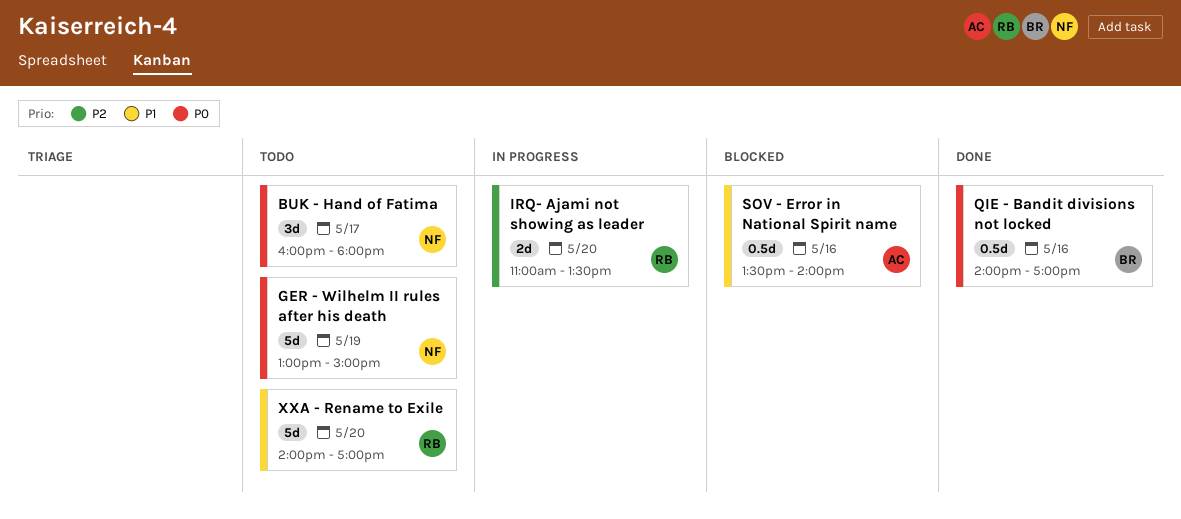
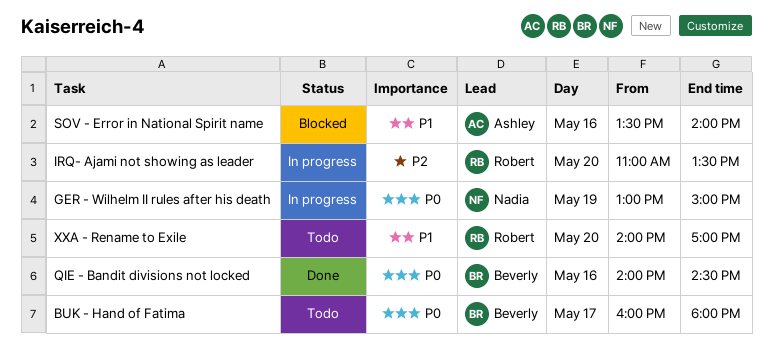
BUK - Hand of Fatima, owner: Nadia -> Beverly
GER - Wilhelm II rules after his death, status: Todo -> In progress
QIE - Bandit divisions not locked, ends: 17:00 -> 14:30

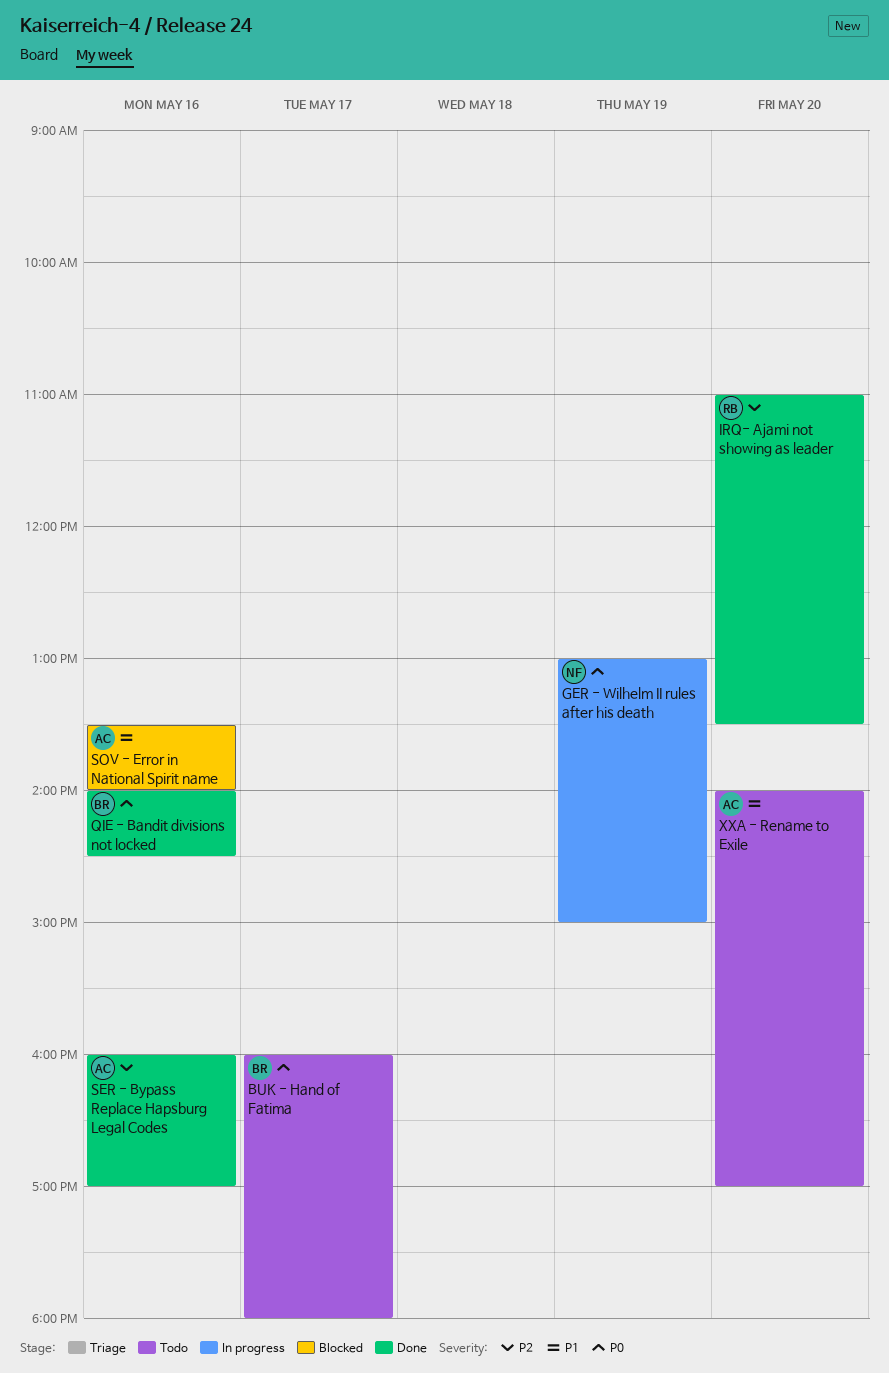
IRQ- Ajami not showing as leader, status: In progress -> Done
SER - Bypass Replace Hapsburg Legal Codes: none -> present
XXA - Rename to Exile, owner: Robert -> Ashley

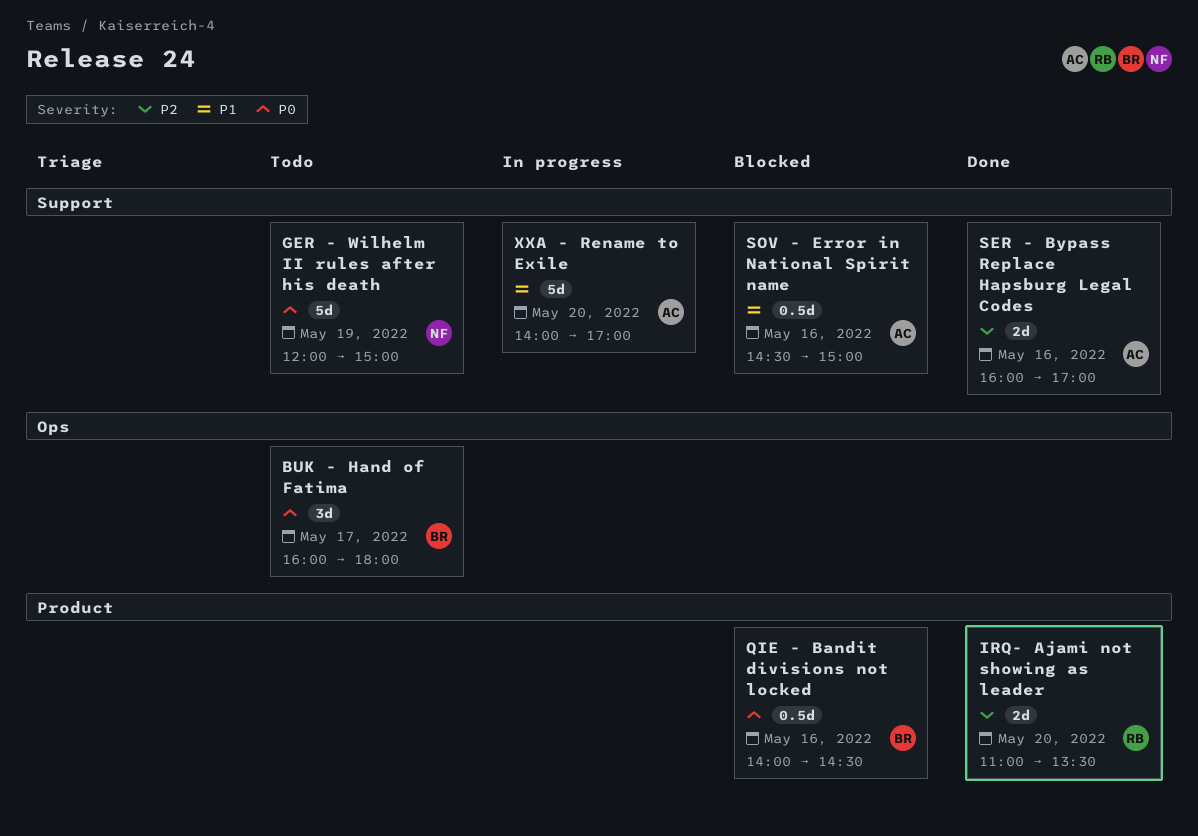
GER - Wilhelm II rules after his death, status: In progress -> Todo
GER - Wilhelm II rules after his death, begins: 13:00 -> 12:00
QIE - Bandit divisions not locked, status: Done -> Blocked
SOV - Error in National Spirit name, begins: 13:30 -> 14:30
SOV - Error in National Spirit name, ends: 14:00 -> 15:00
XXA - Rename to Exile, status: Todo -> In progress

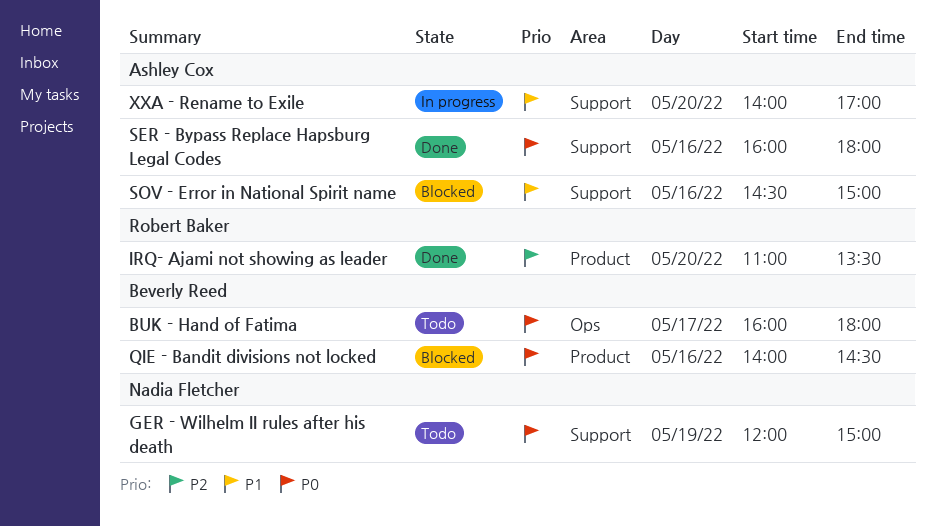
SER - Bypass Replace Hapsburg Legal Codes, priority: P2 -> P0
SER - Bypass Replace Hapsburg Legal Codes, ends: 17:00 -> 18:00

